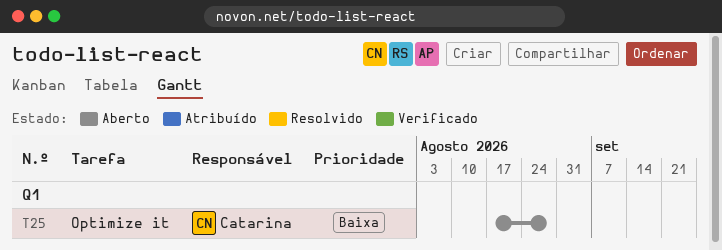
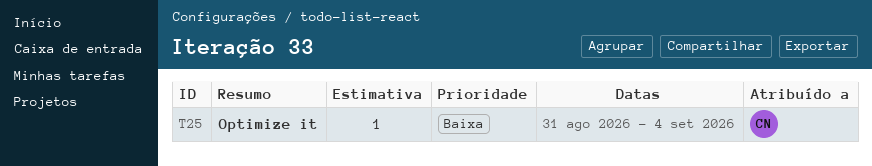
T25, start: Aug 17 -> Aug 31
T25, due: Aug 28 -> Sep 4

